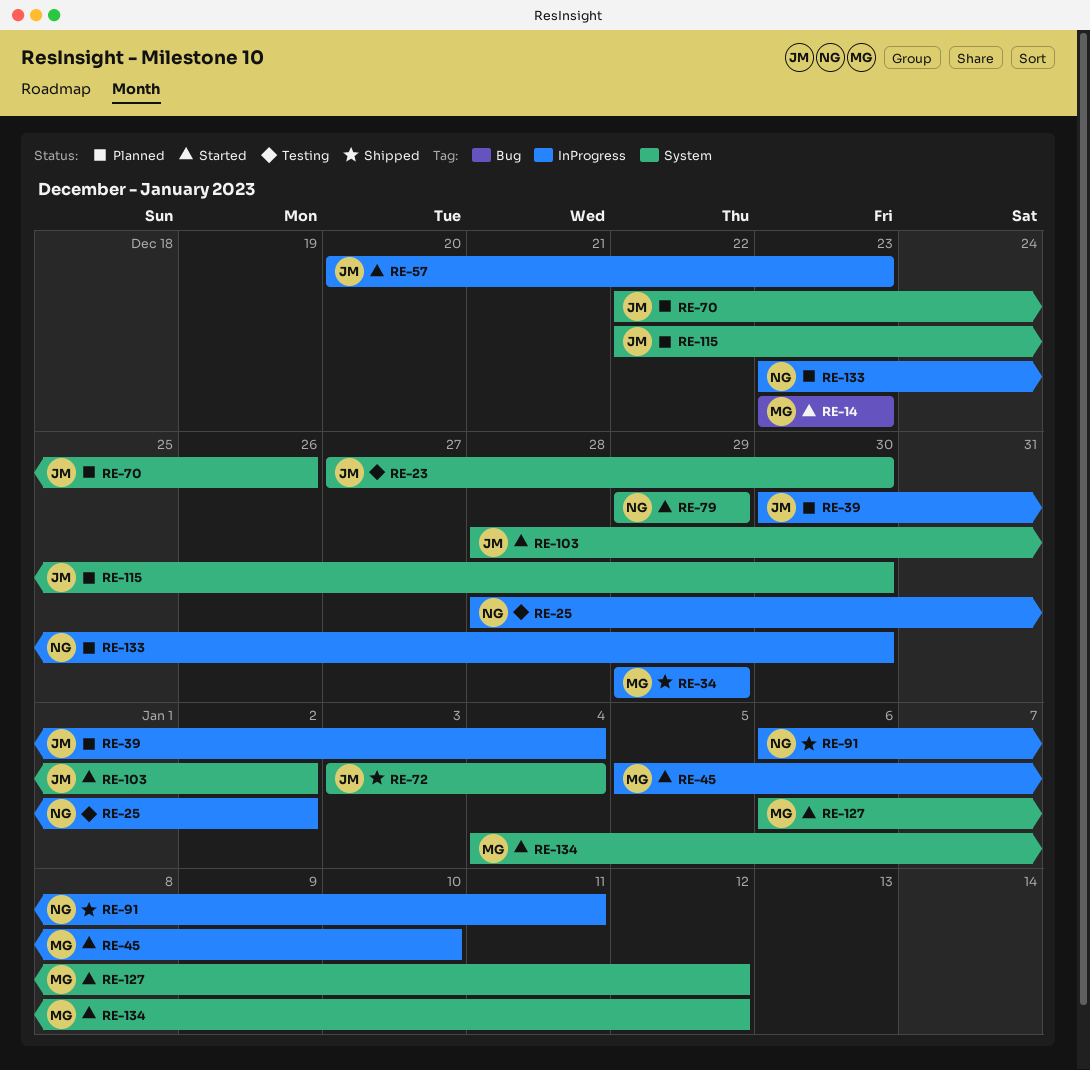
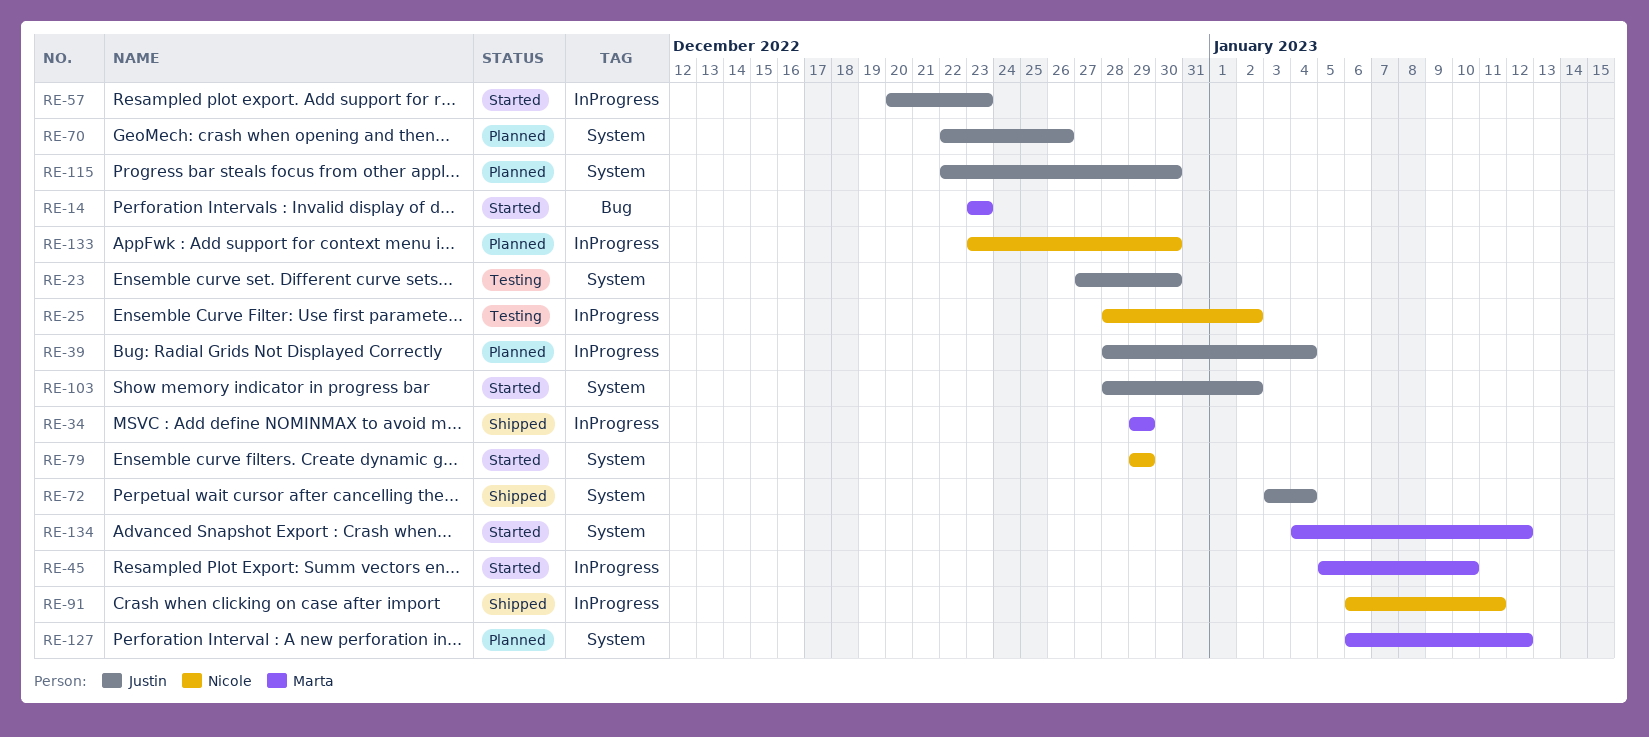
RE-39, start: Dec 30 -> Dec 28
RE-127, status: Started -> Planned

